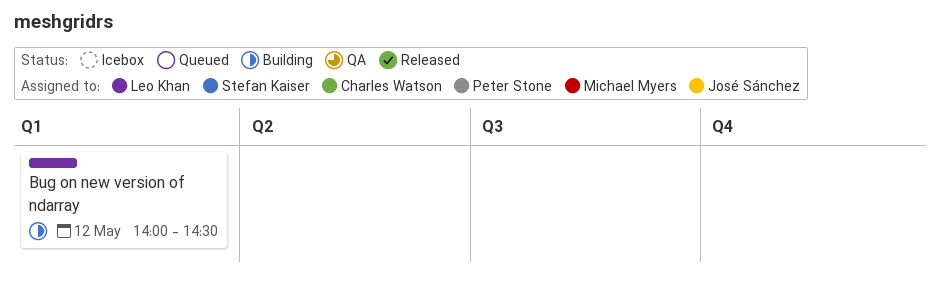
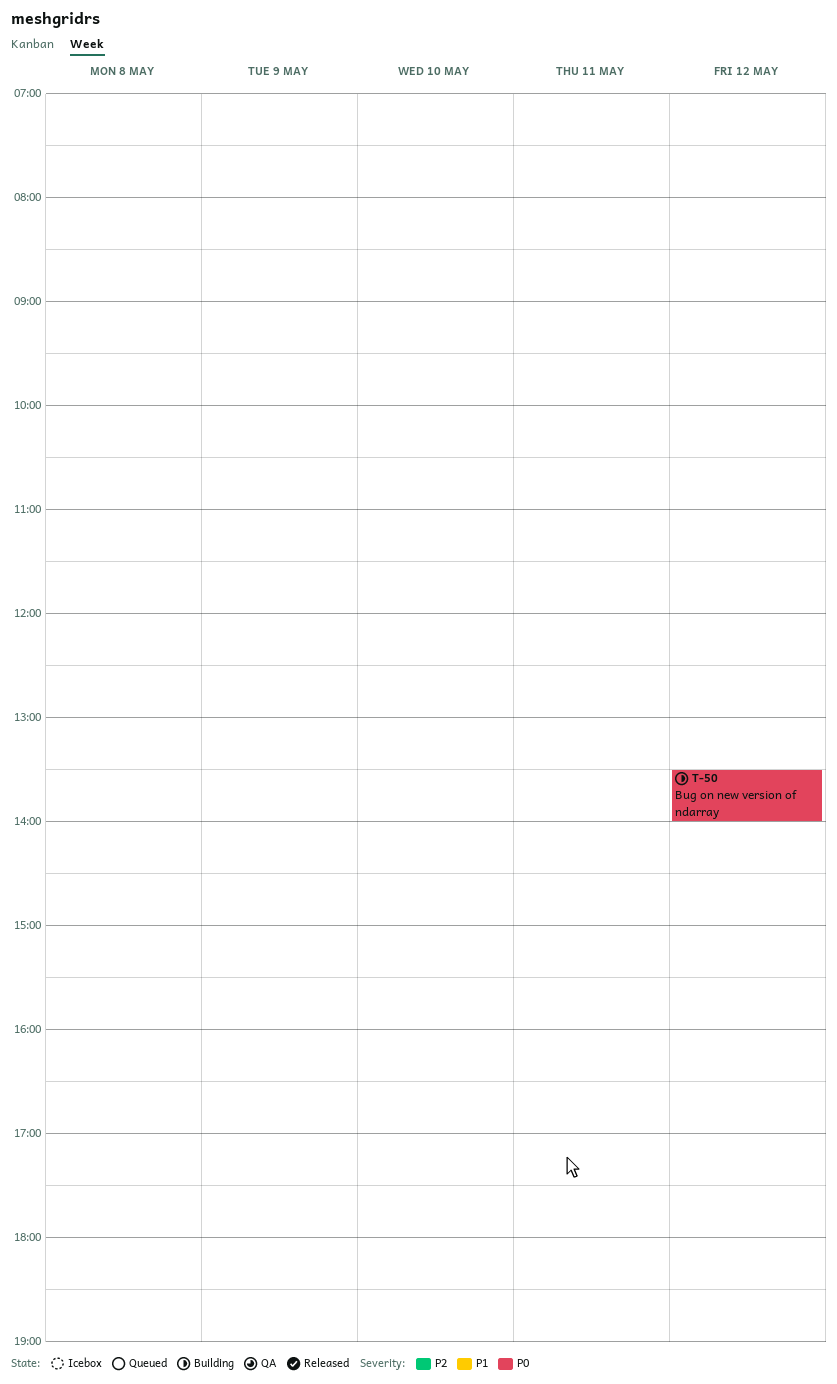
Bug on new version of ndarray, begins: 14:00 -> 13:30
Bug on new version of ndarray, ends: 14:30 -> 14:00

